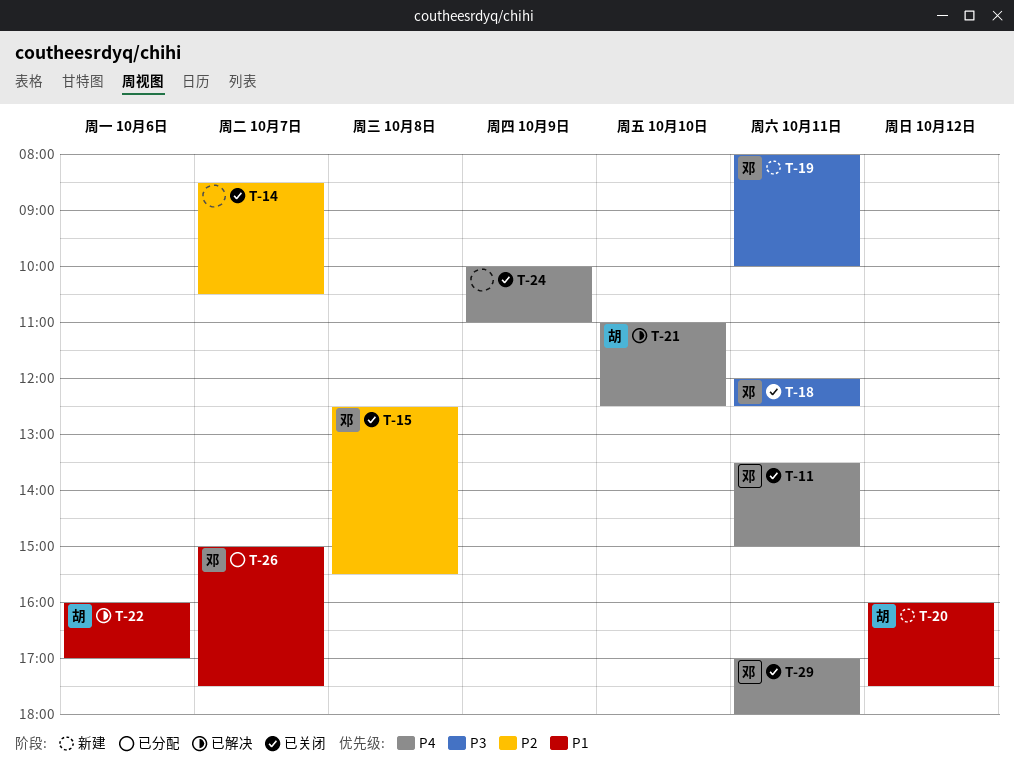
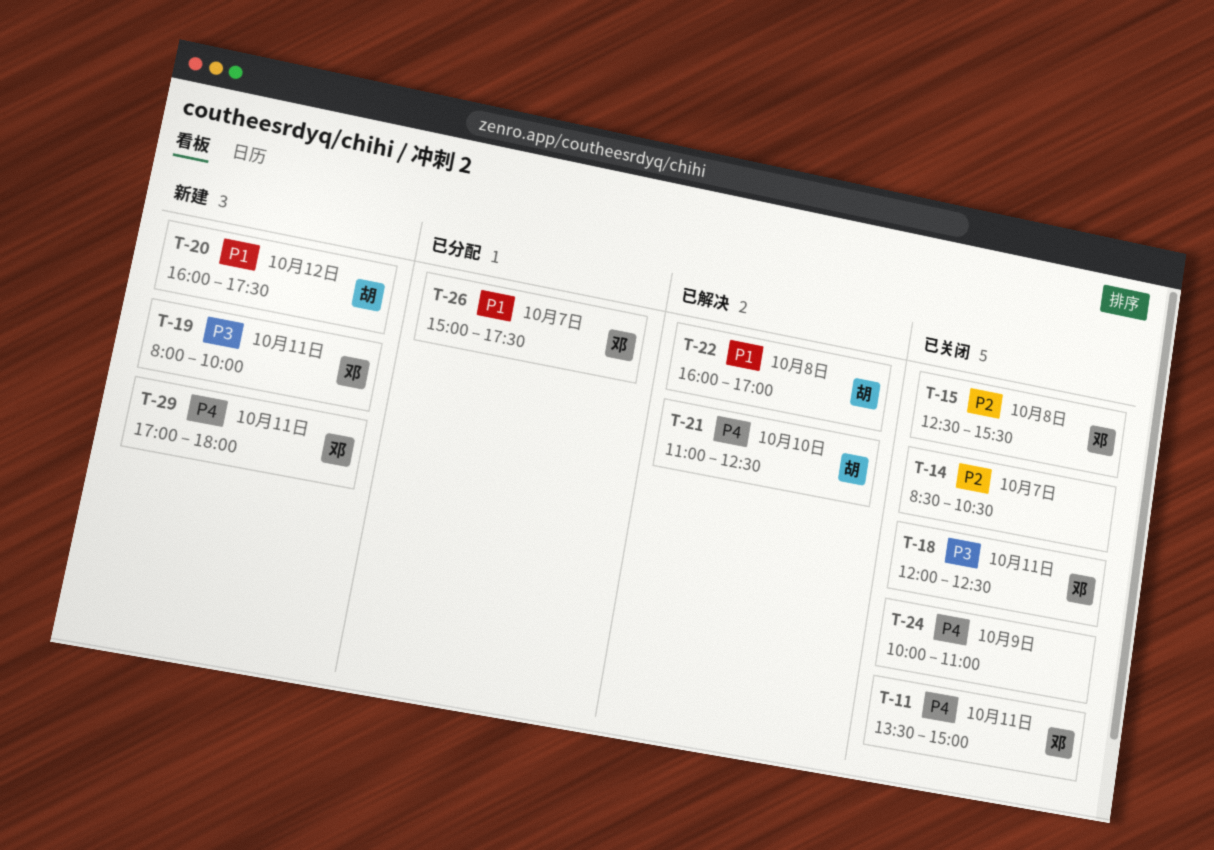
T-22, day: Oct 6 -> Oct 8
T-29, status: 已关闭 -> 新建

